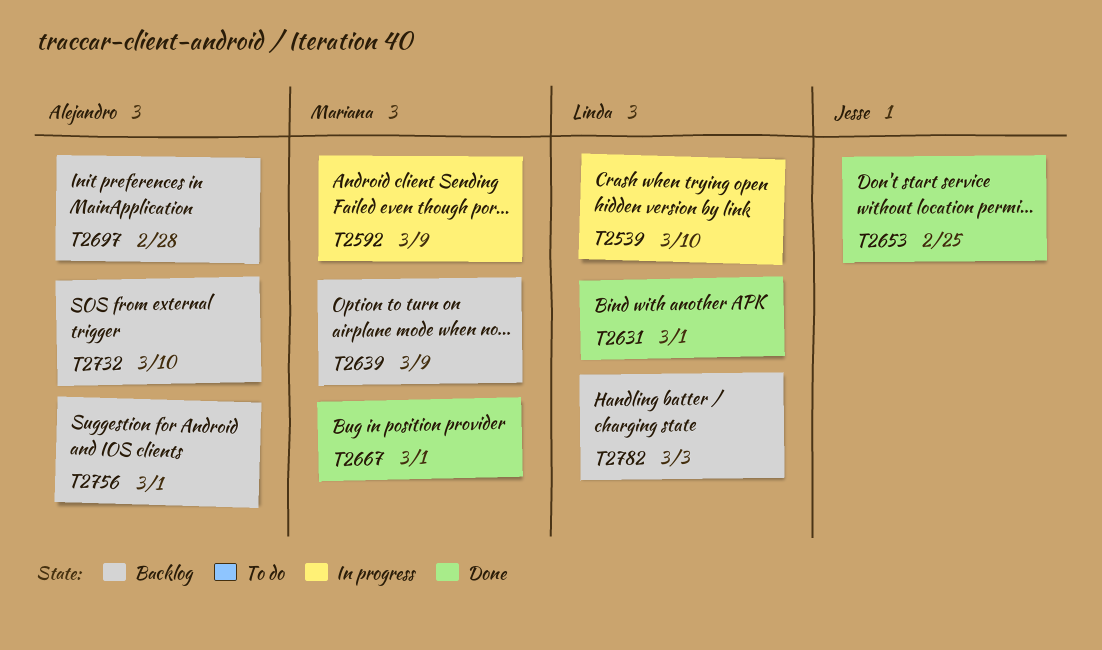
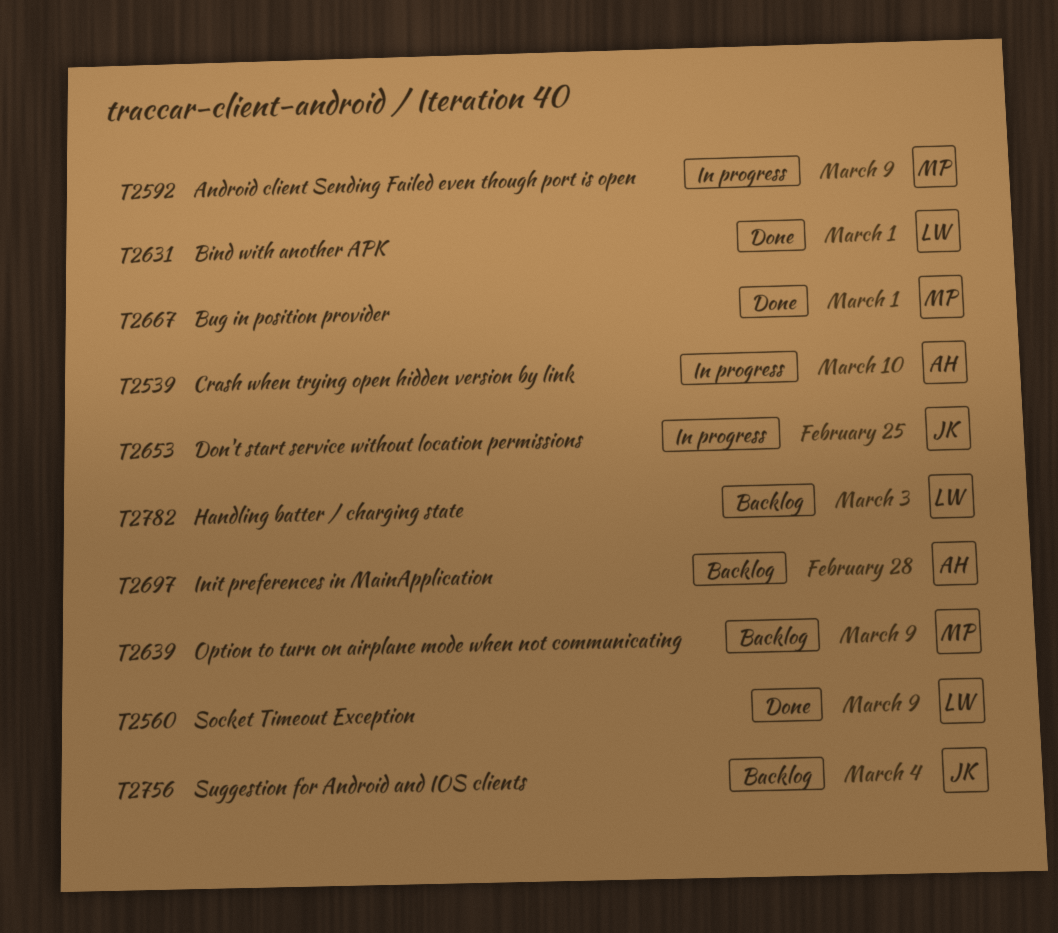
T2539, owner: Linda -> Alejandro
T2560: none -> present
T2653, status: Done -> In progress
T2732: present -> none
T2756, owner: Alejandro -> Jesse
T2756, due: Mar 1 -> Mar 4

